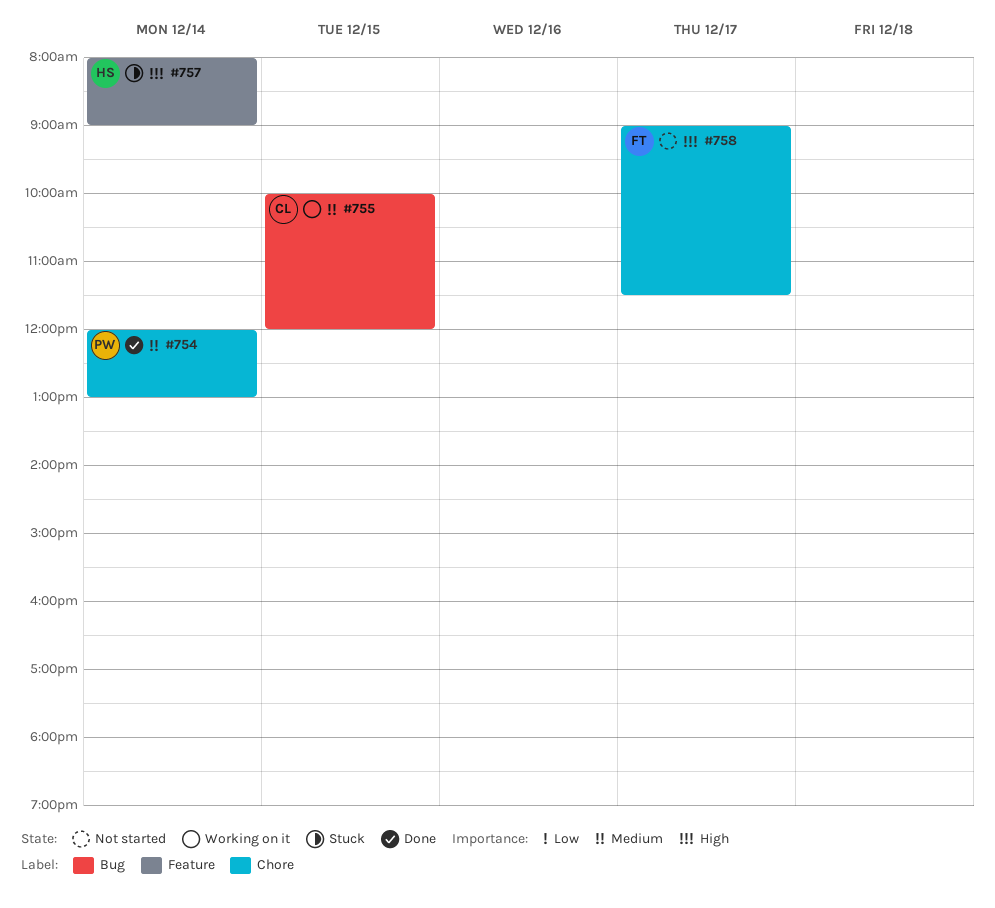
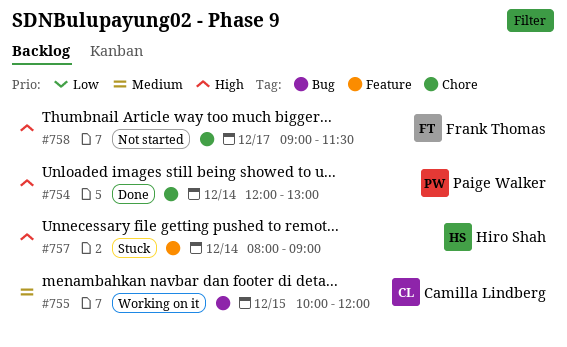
#754, priority: Medium -> High

